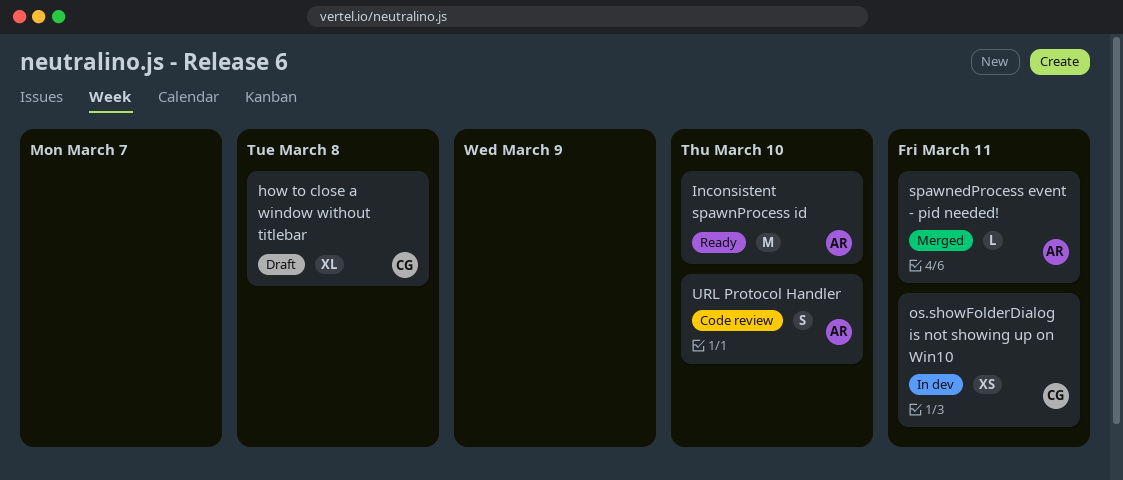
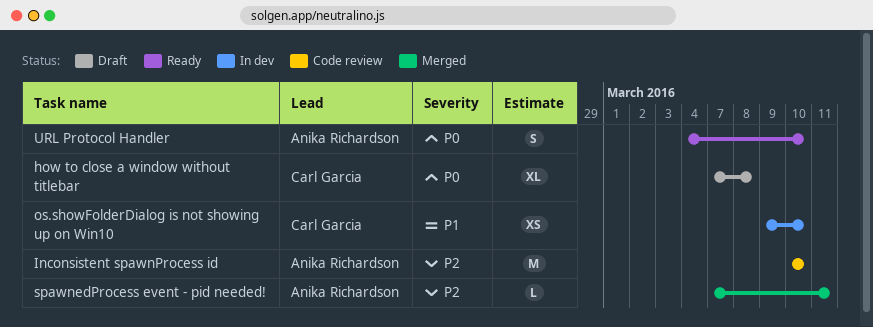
Inconsistent spawnProcess id, status: Ready -> Code review
os.showFolderDialog is not showing up on Win10, due: Mar 11 -> Mar 10
URL Protocol Handler, status: Code review -> Ready

